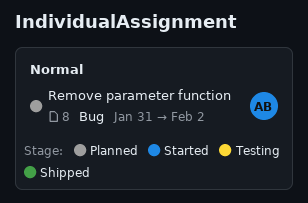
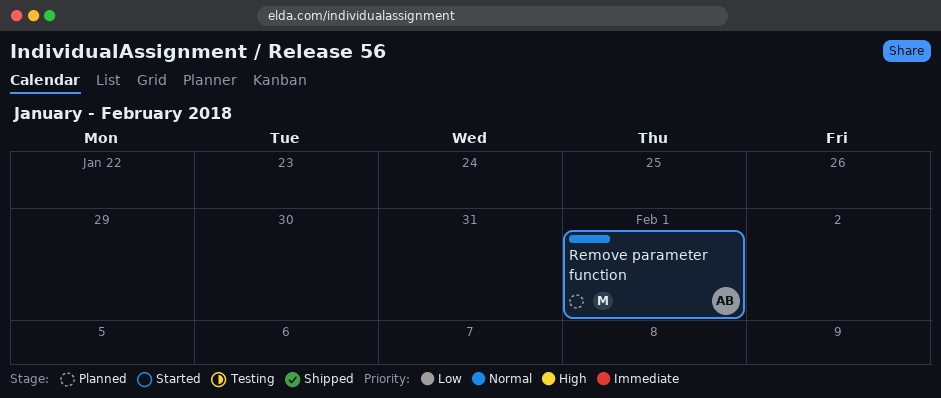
Remove parameter function, due: Feb 2 -> Feb 1

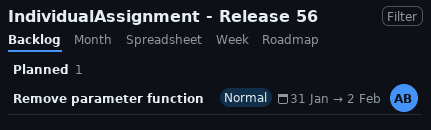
Remove parameter function, due: Feb 1 -> Feb 2

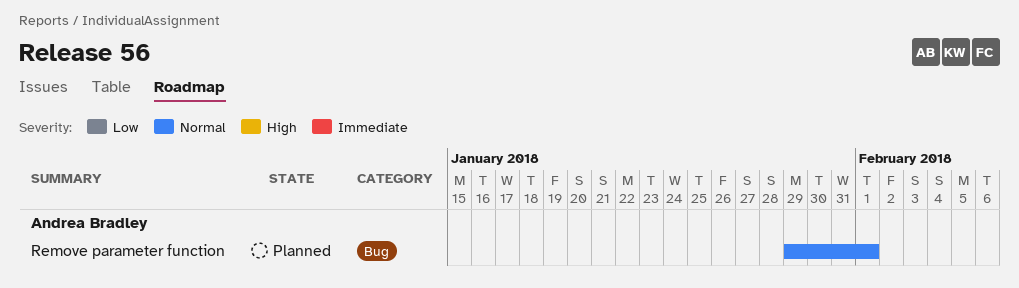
Remove parameter function, start: Jan 31 -> Jan 29
Remove parameter function, due: Feb 2 -> Feb 1

